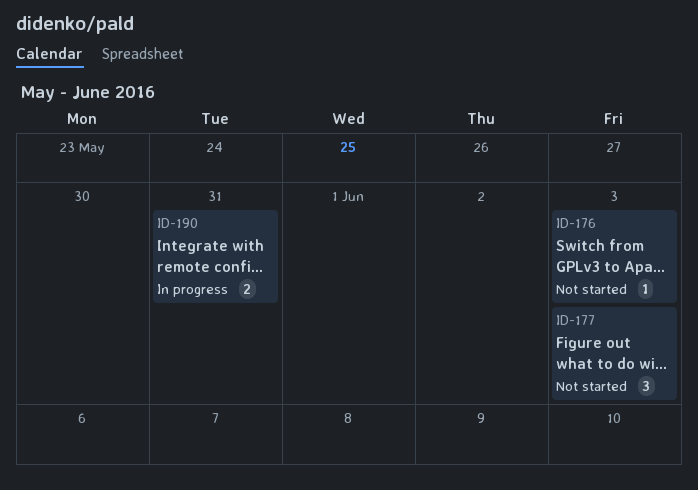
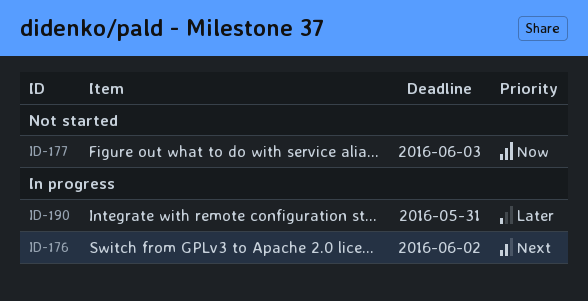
ID-176, status: Not started -> In progress
ID-176, due: Jun 3 -> Jun 2

